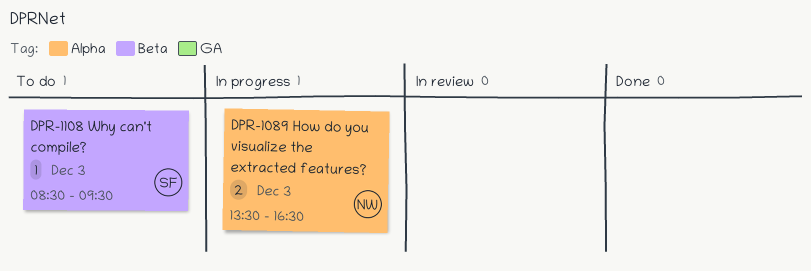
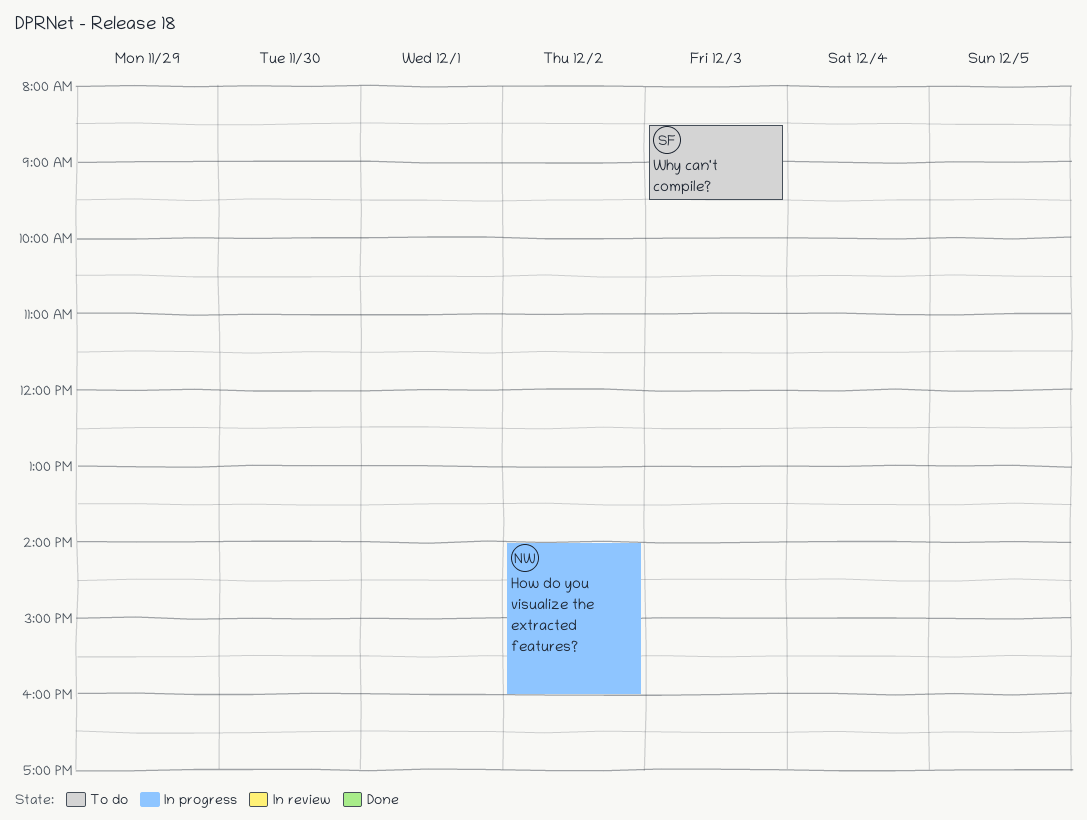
How do you visualize the extracted features?, day: Dec 3 -> Dec 2
How do you visualize the extracted features?, begins: 13:30 -> 14:00
How do you visualize the extracted features?, ends: 16:30 -> 16:00

